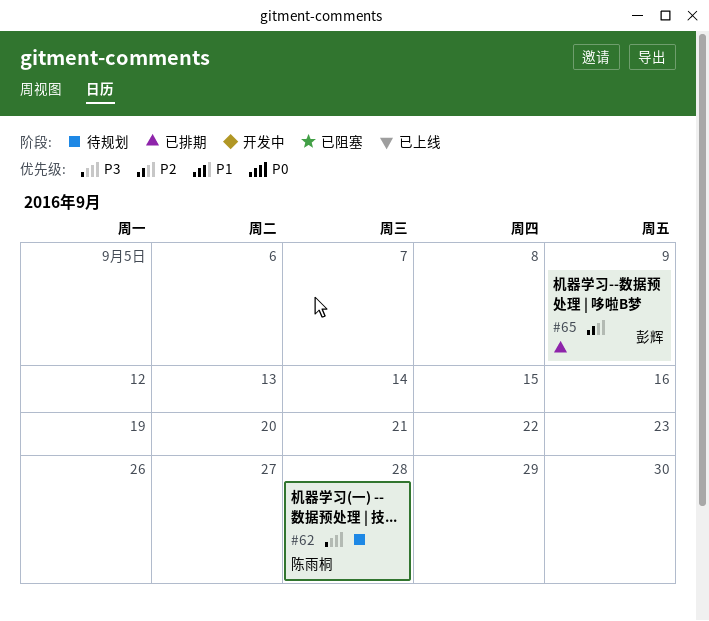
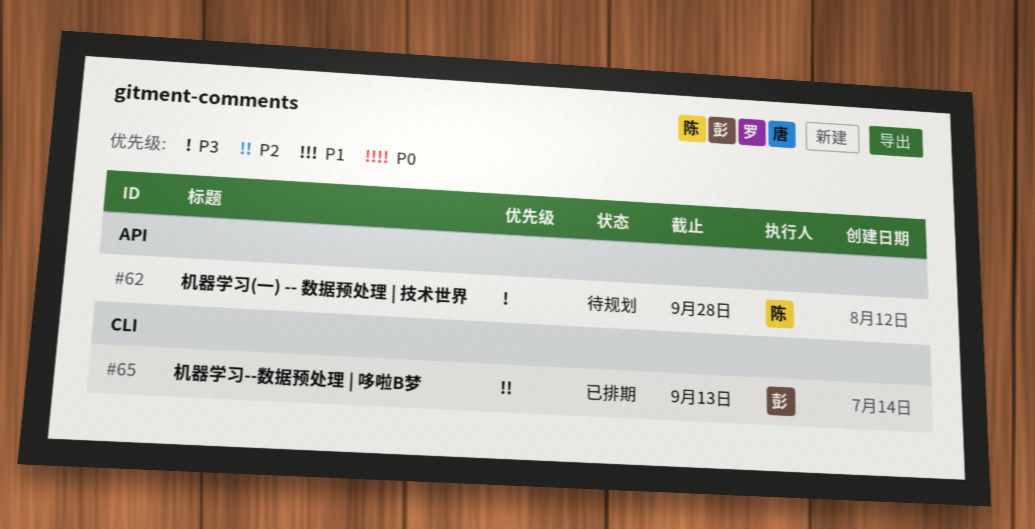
#65, due: Sep 9 -> Sep 13

